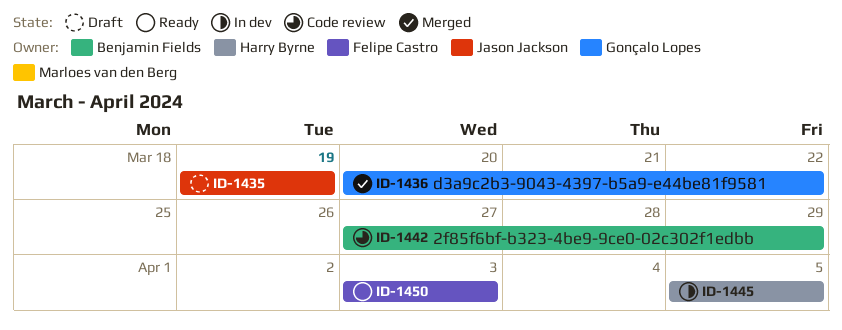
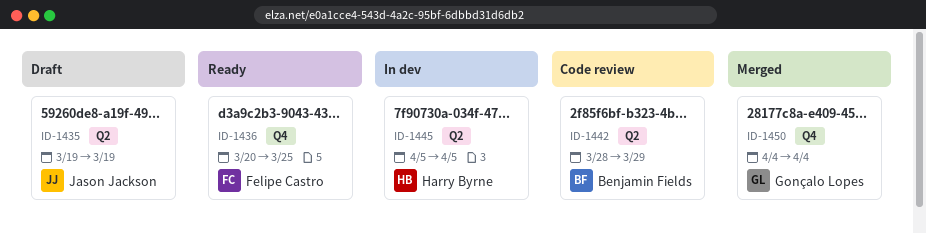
ID-1436, status: Merged -> Ready
ID-1436, owner: Gonçalo Lopes -> Felipe Castro
ID-1436, due: Mar 22 -> Mar 25
ID-1442, start: Mar 27 -> Mar 28
ID-1450, status: Ready -> Merged
ID-1450, owner: Felipe Castro -> Gonçalo Lopes
ID-1450, start: Apr 3 -> Apr 4
ID-1450, due: Apr 3 -> Apr 4

